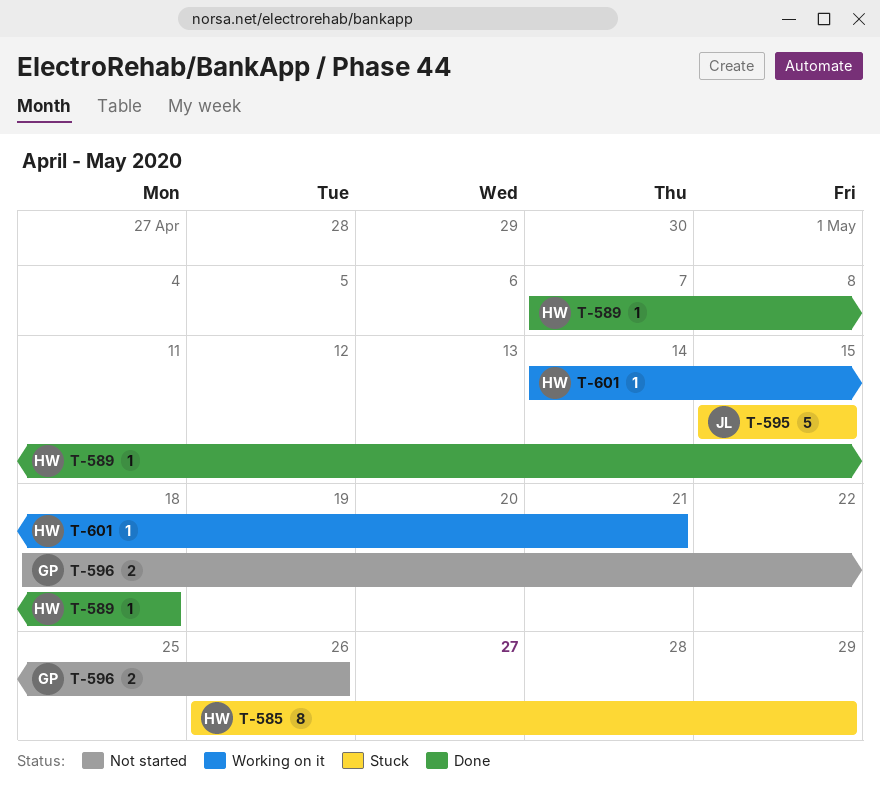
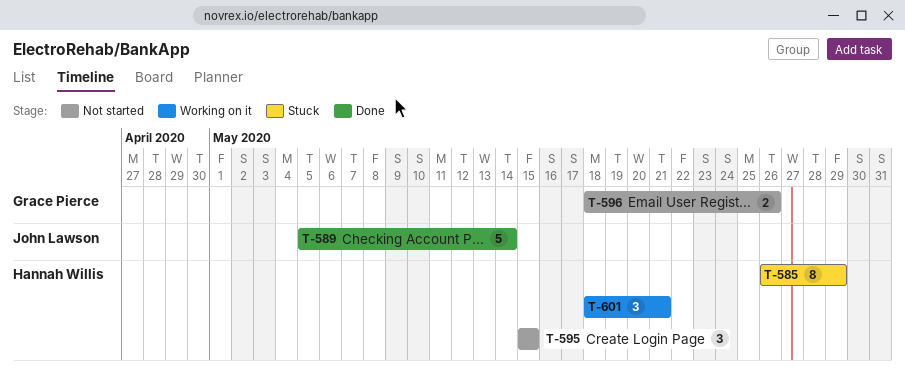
T-589, owner: Hannah Willis -> John Lawson
T-589, estimate: 1 -> 5
T-589, start: May 7 -> May 5
T-589, due: May 18 -> May 14
T-595, status: Stuck -> Not started
T-595, owner: John Lawson -> Hannah Willis
T-595, estimate: 5 -> 3
T-601, estimate: 1 -> 3
T-601, start: May 14 -> May 18

